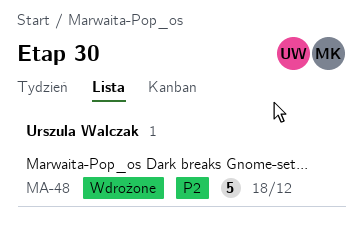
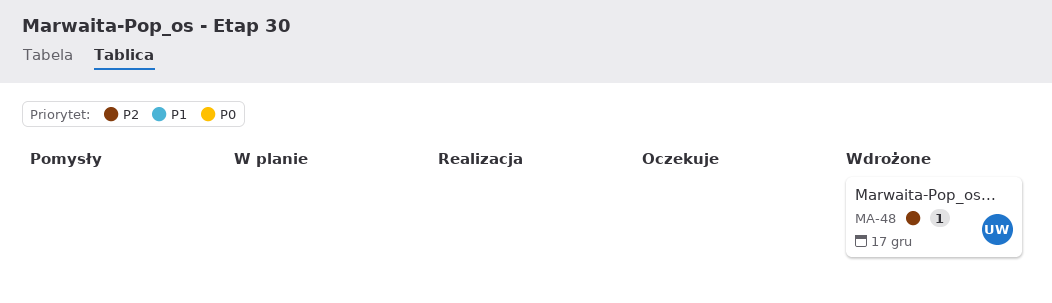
MA-48, estimate: 5 -> 1
MA-48, due: Dec 18 -> Dec 17

